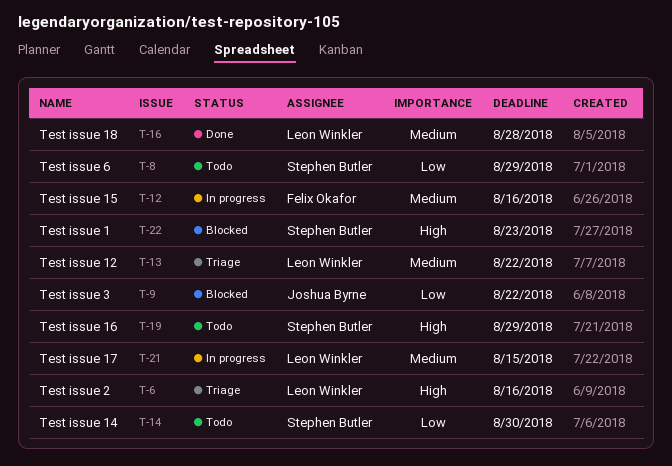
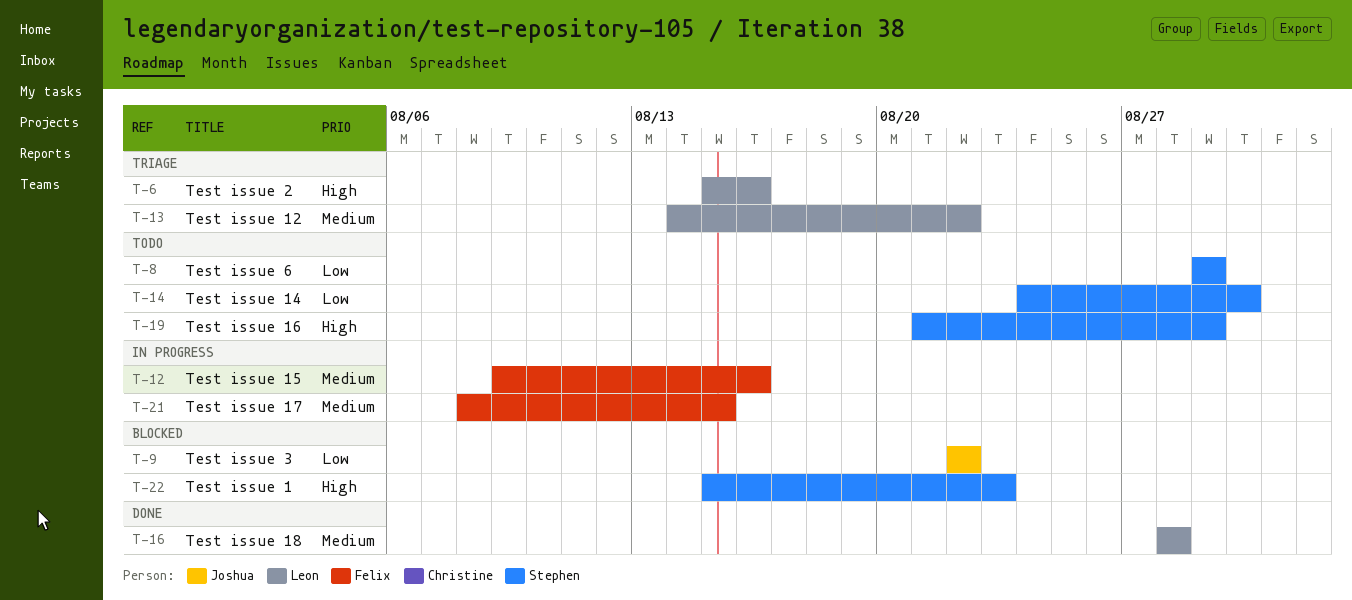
T-21, owner: Leon Winkler -> Felix Okafor

